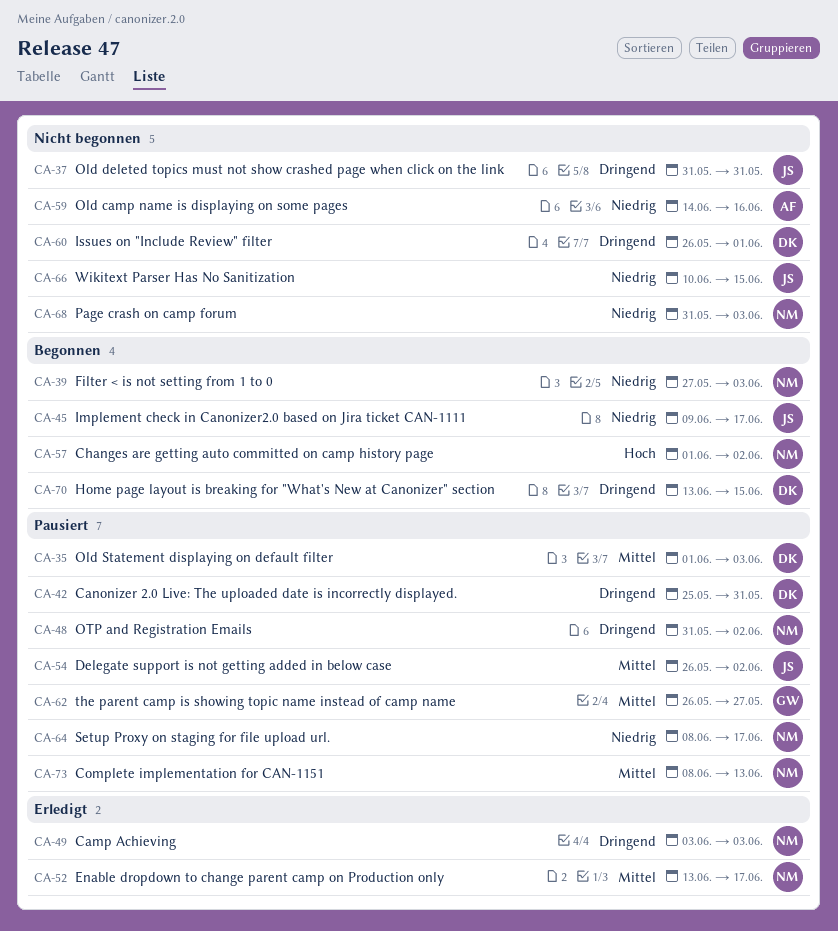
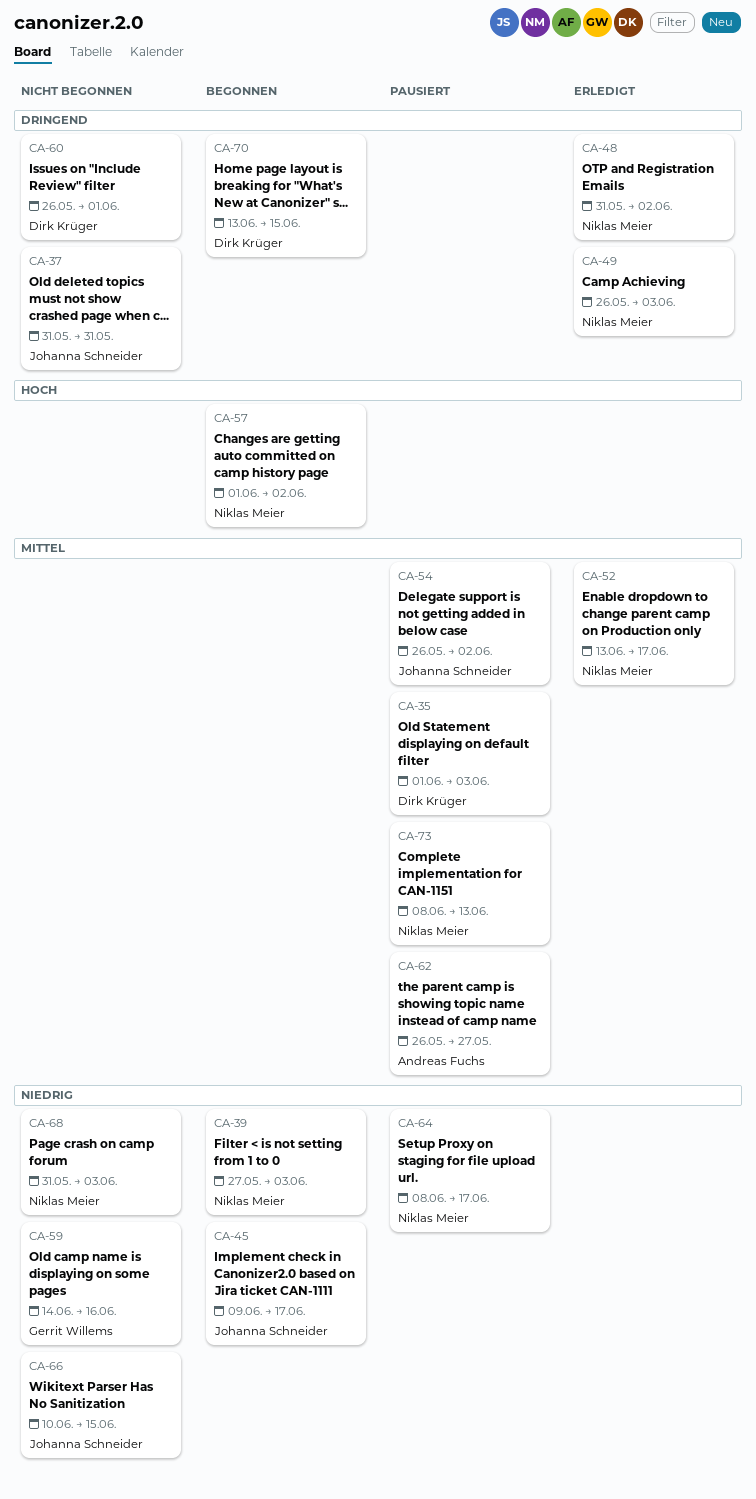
CA-42: present -> none
CA-48, status: Pausiert -> Erledigt
CA-49, start: Jun 3 -> May 26
CA-59, owner: Andreas Fuchs -> Gerrit Willems
CA-62, owner: Gerrit Willems -> Andreas Fuchs

